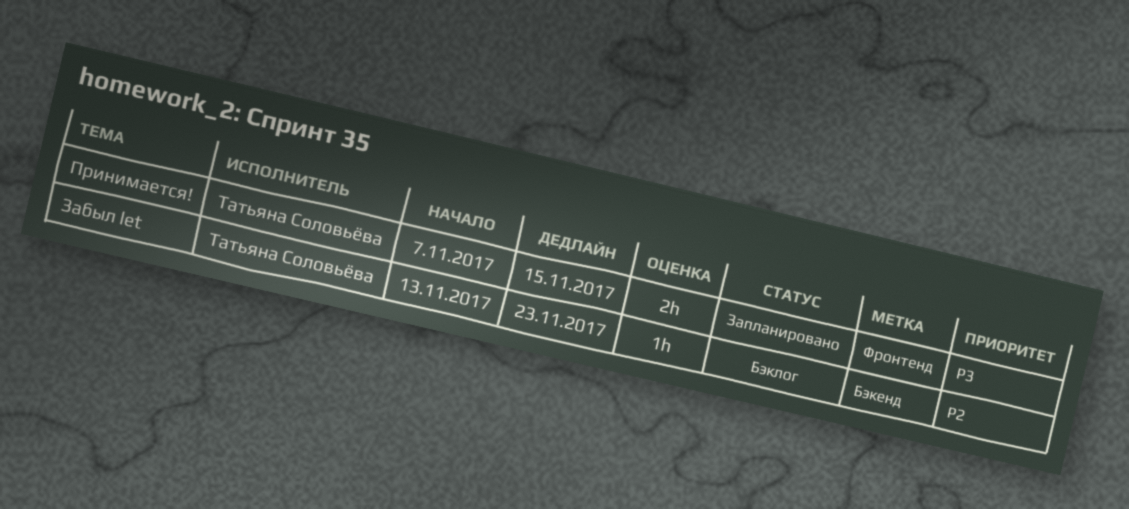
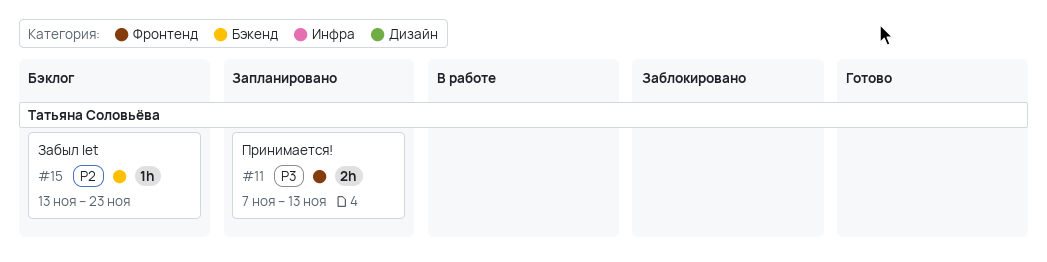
Принимается!, due: Nov 15 -> Nov 13

